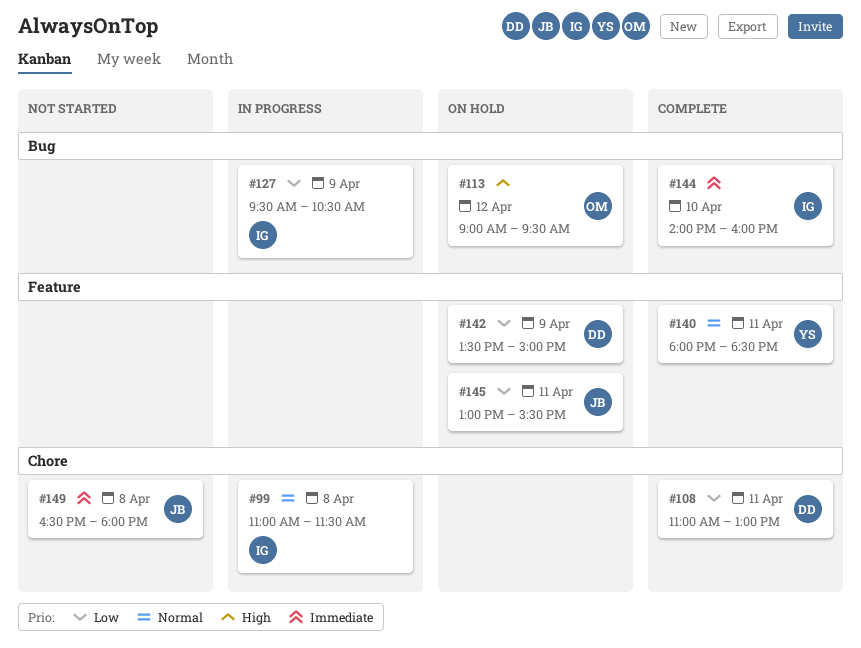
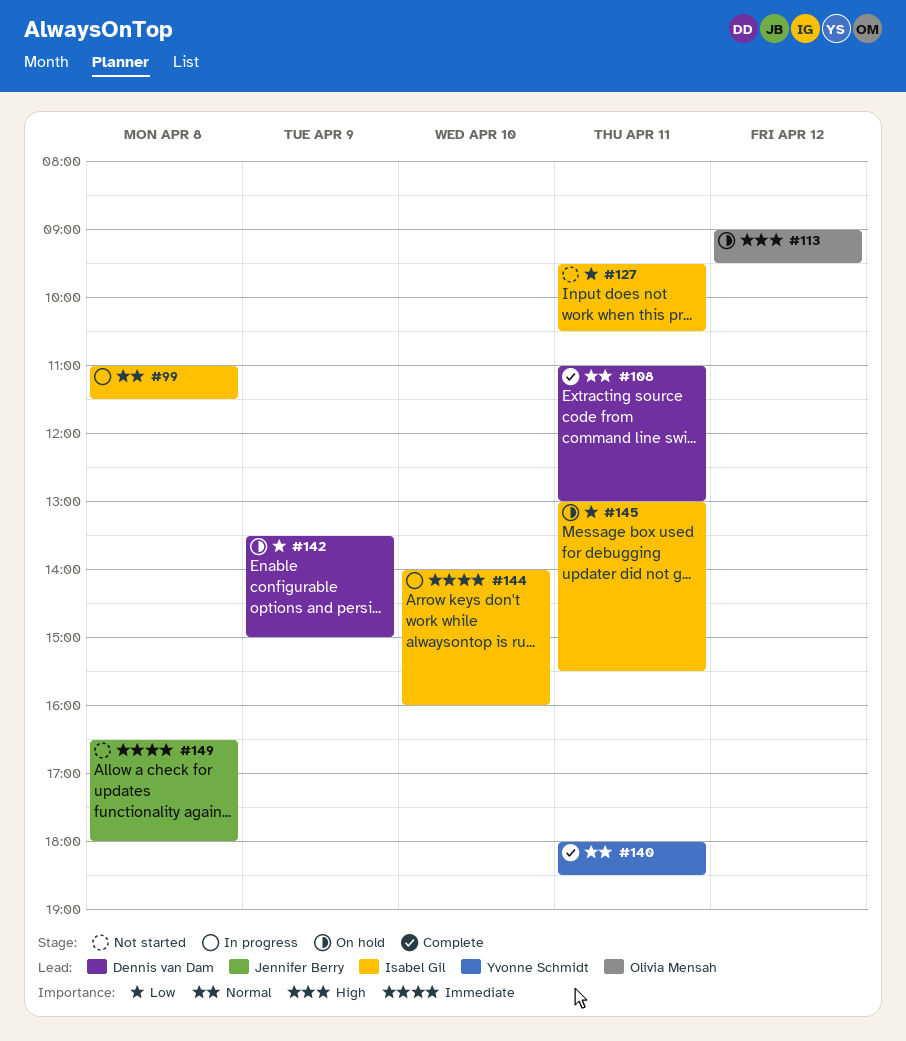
#108, priority: Low -> Normal
#127, status: In progress -> Not started
#127, day: Apr 9 -> Apr 11
#144, status: Complete -> In progress
#145, owner: Jennifer Berry -> Isabel Gil

